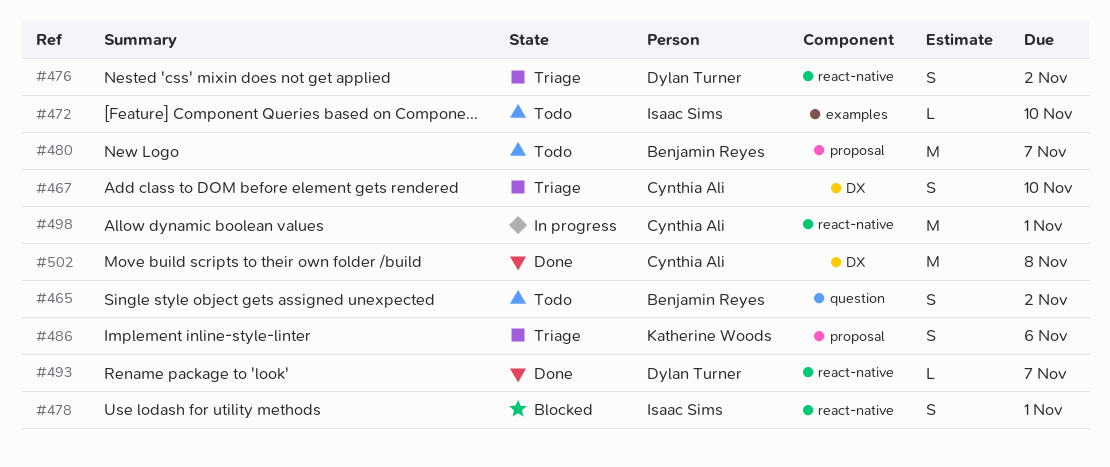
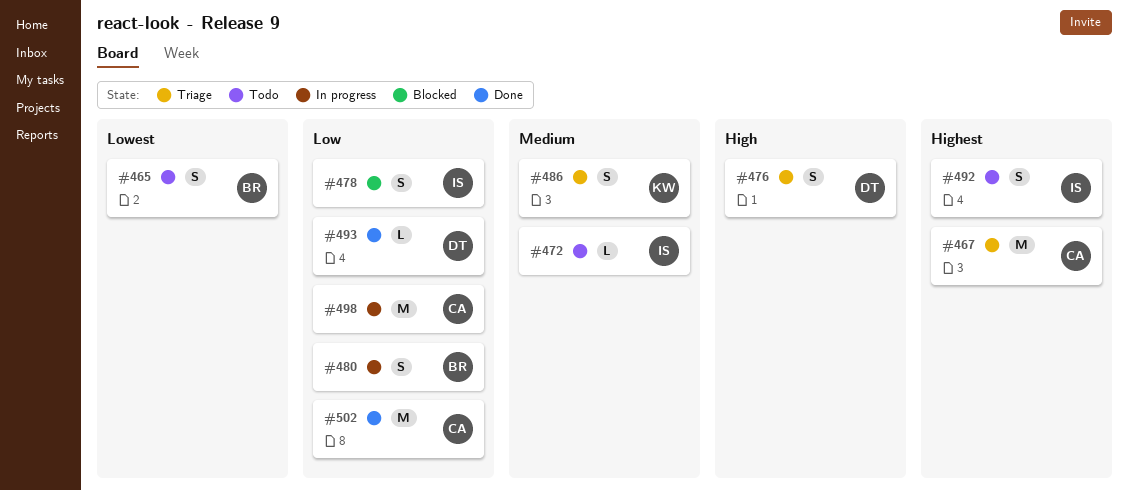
#467, estimate: S -> M
#480, status: Todo -> In progress
#480, estimate: M -> S
#492: none -> present

